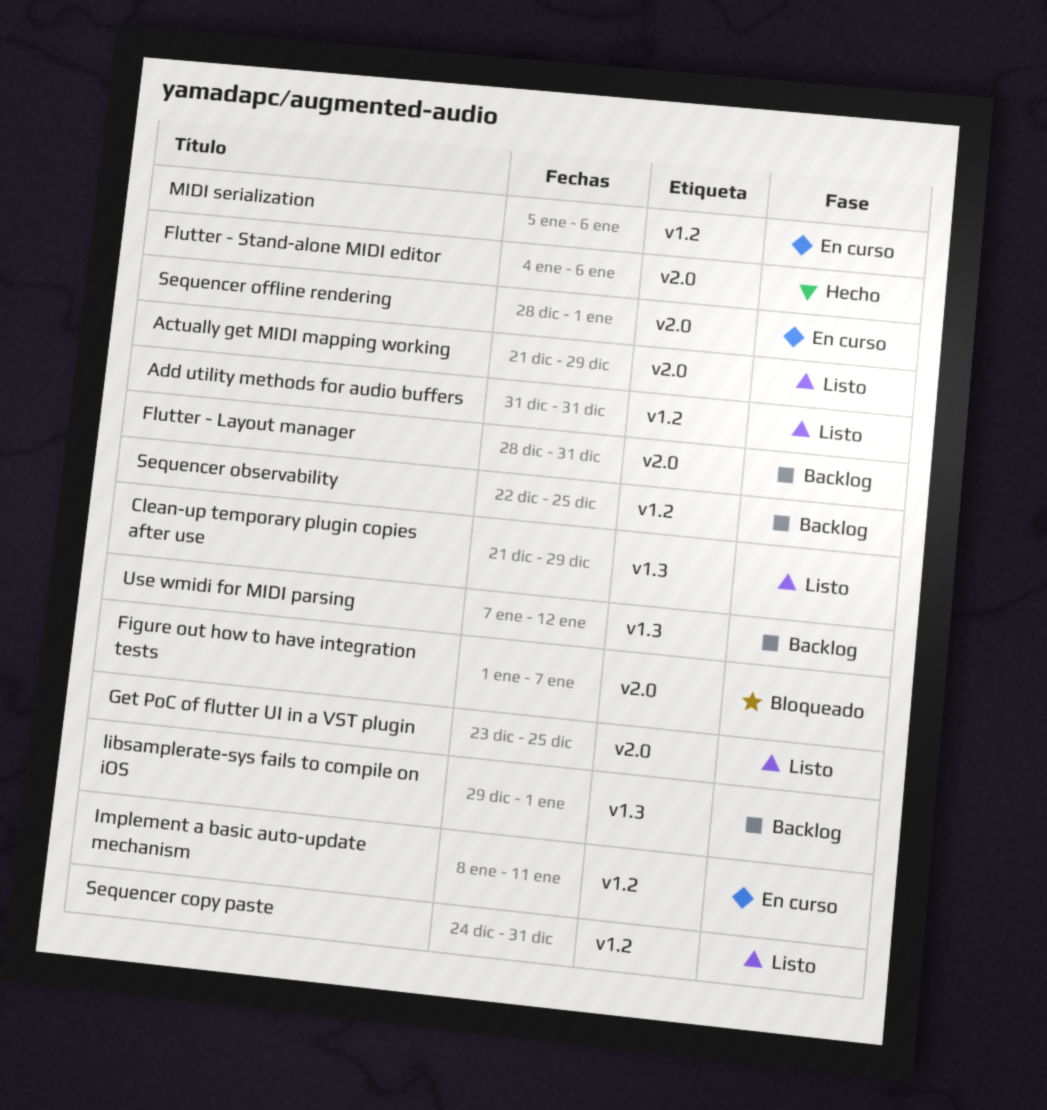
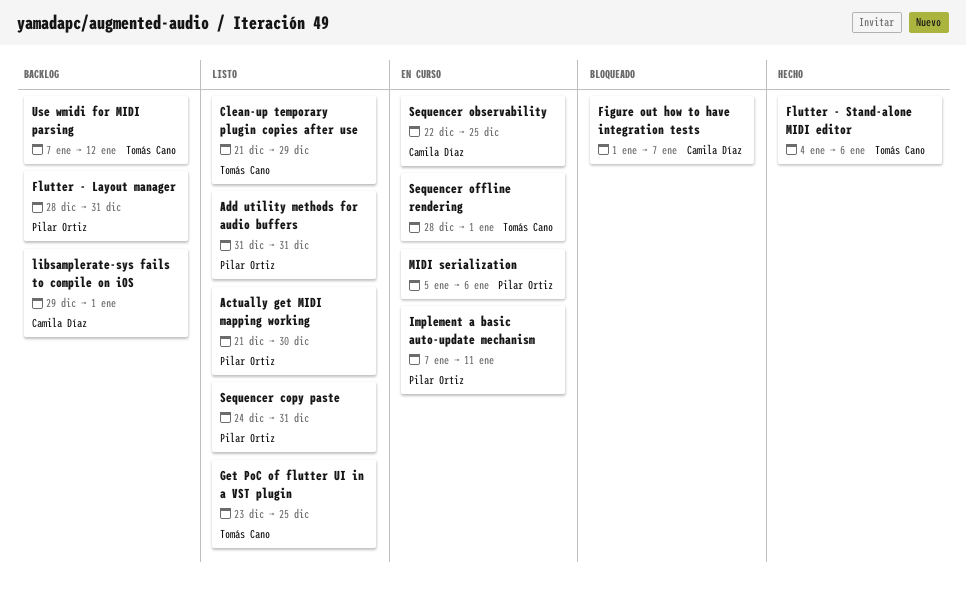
Actually get MIDI mapping working, due: Dec 29 -> Dec 30
Implement a basic auto-update mechanism, start: Jan 8 -> Jan 7
Sequencer observability, status: Backlog -> En curso

